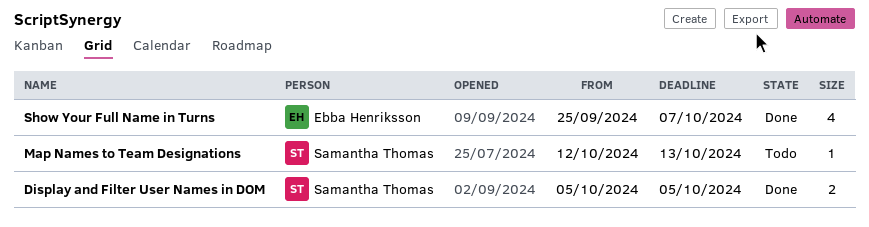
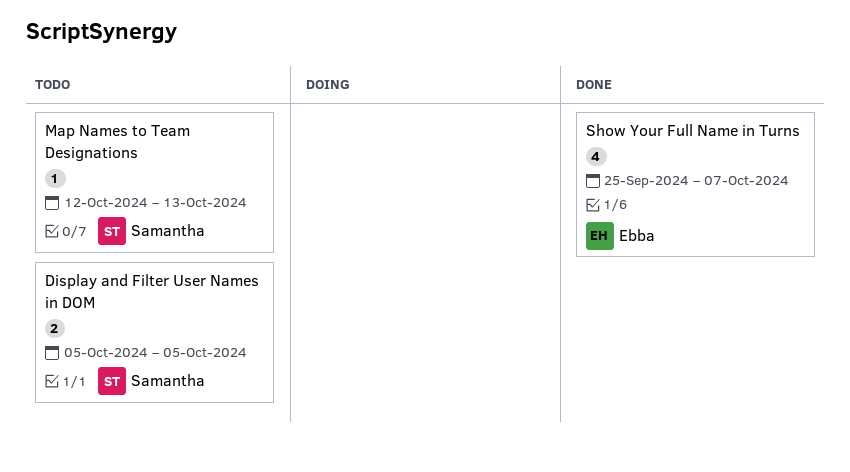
Display and Filter User Names in DOM, status: Done -> Todo

